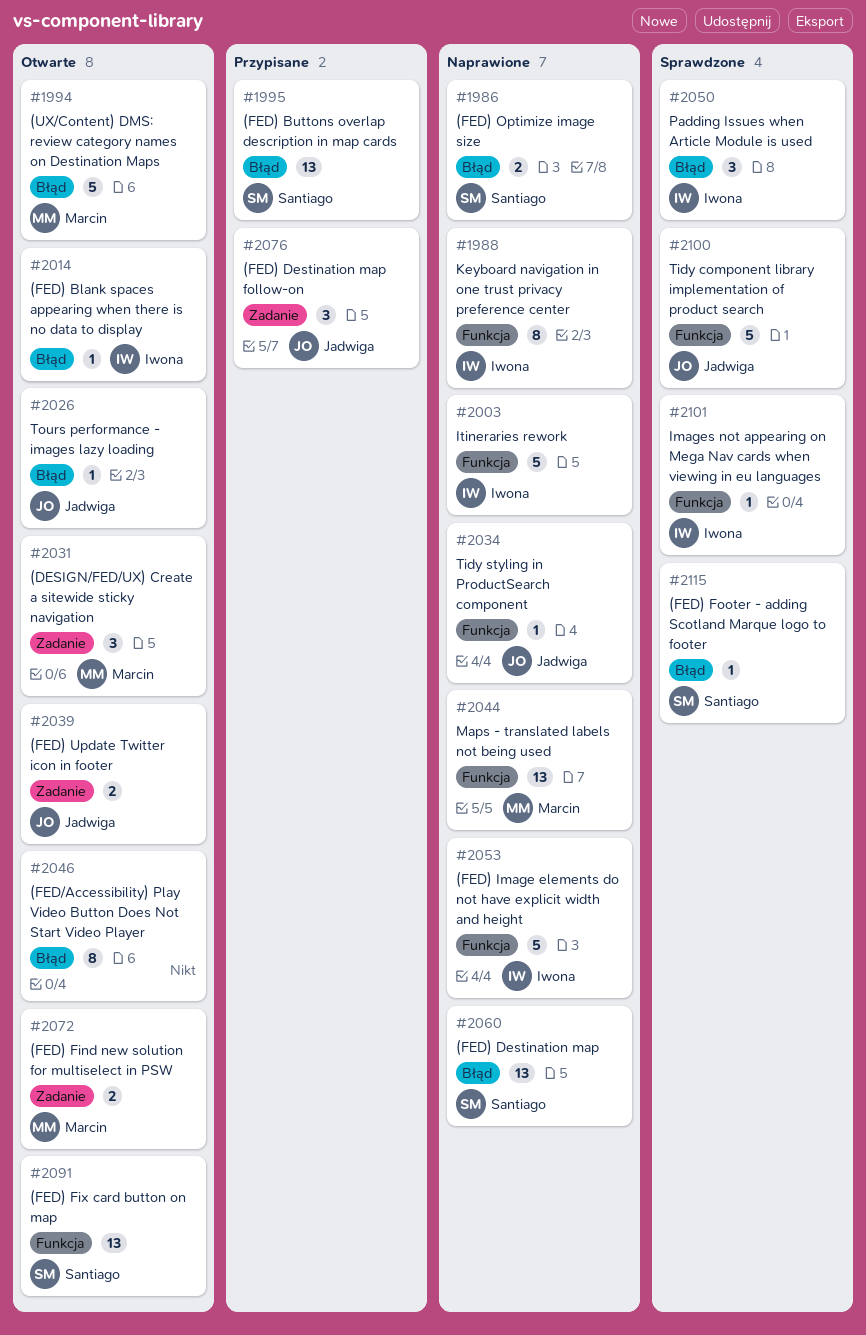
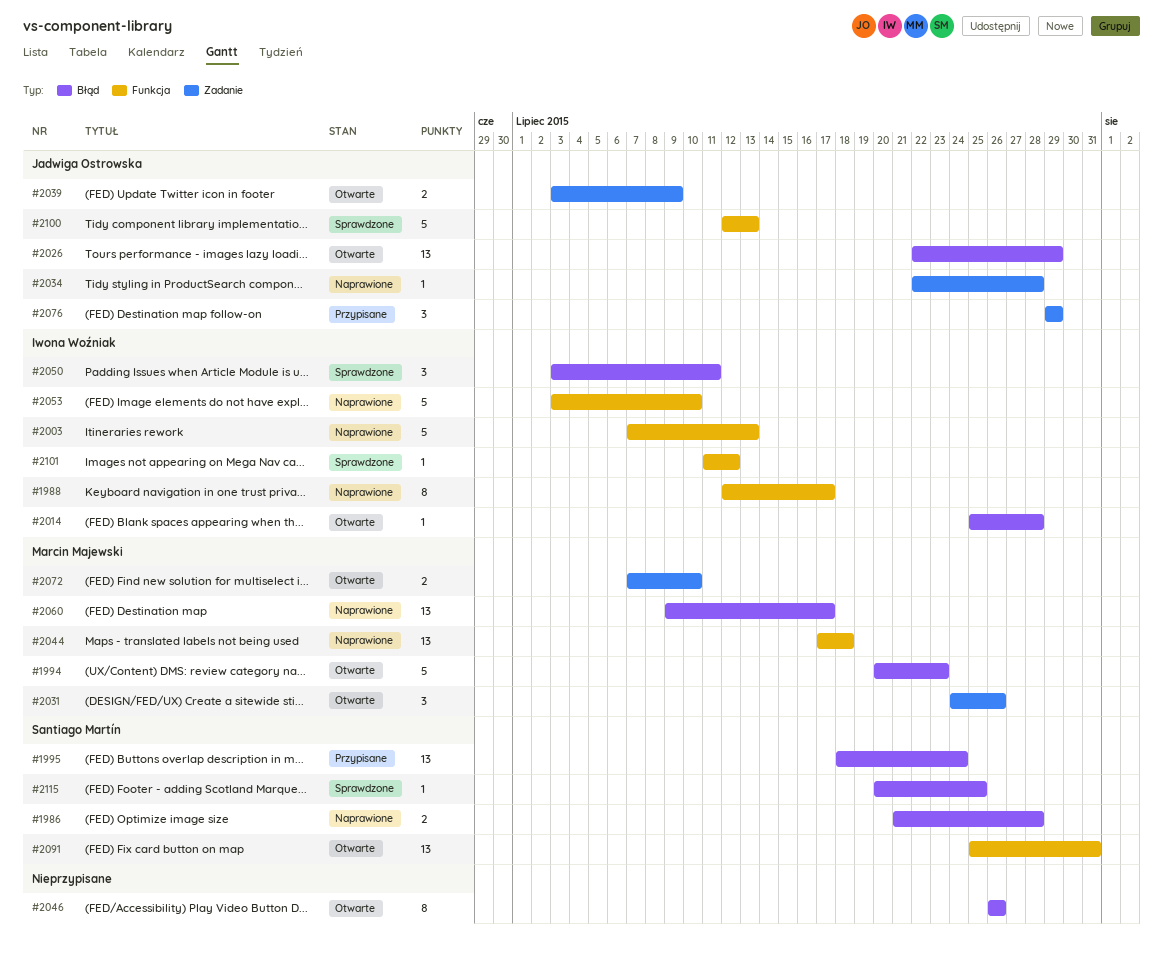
#2026, estimate: 1 -> 13
#2034, label: Funkcja -> Zadanie
#2060, owner: Santiago Martín -> Marcin Majewski

